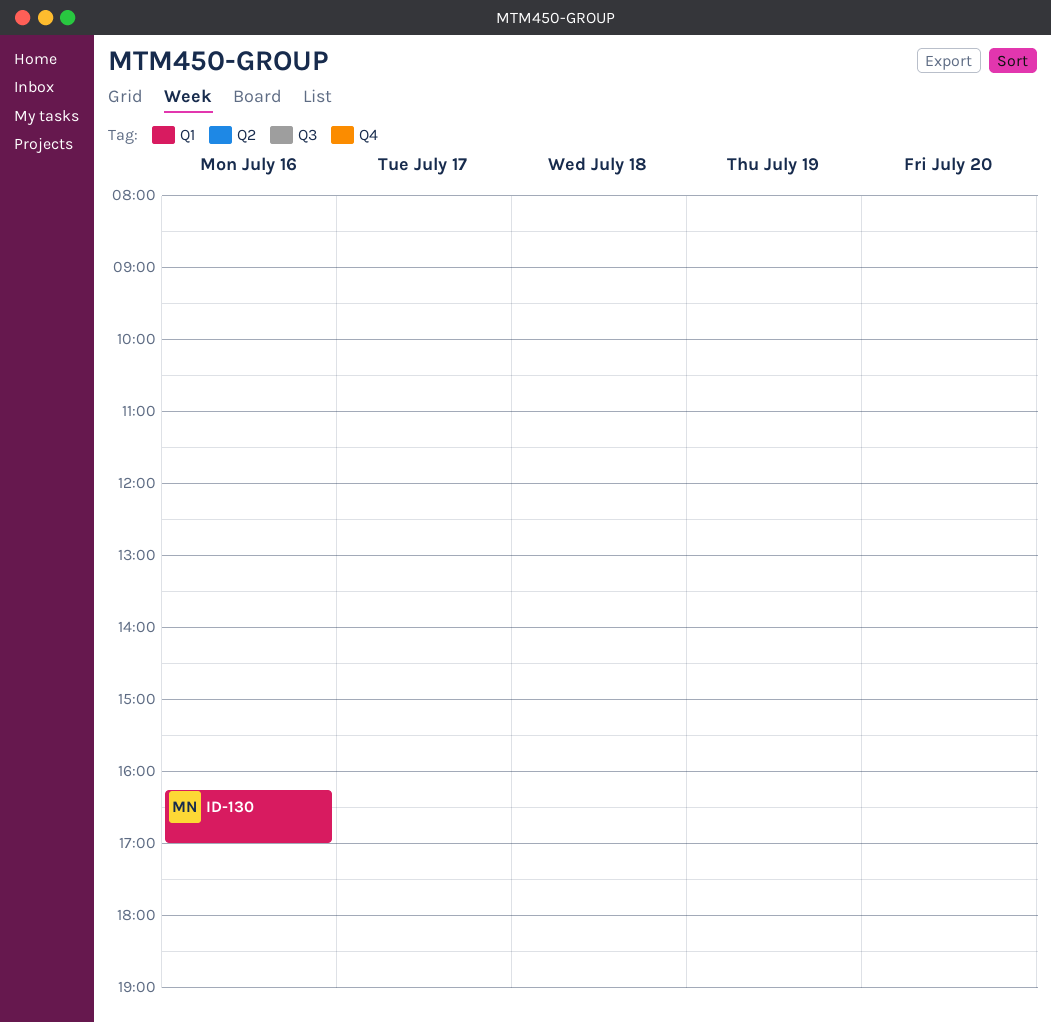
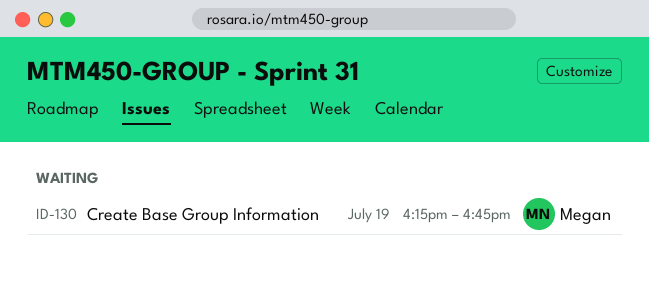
ID-130, day: Jul 16 -> Jul 19
ID-130, ends: 17:00 -> 16:45

